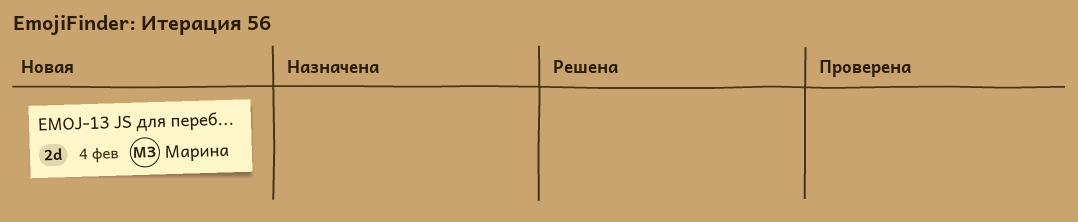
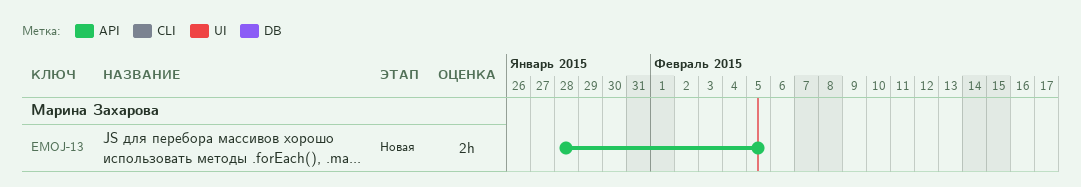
EMOJ-13, estimate: 2d -> 2h
EMOJ-13, due: Feb 4 -> Feb 5

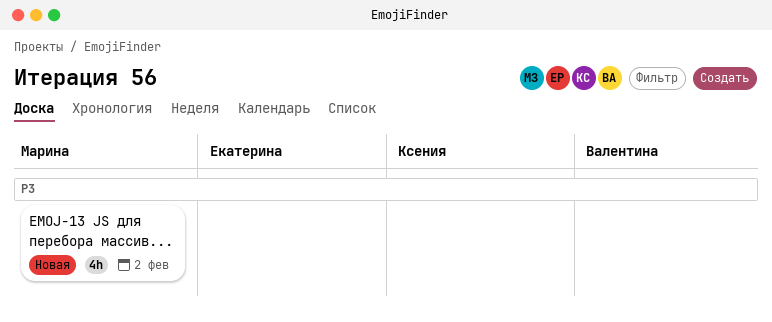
EMOJ-13, estimate: 2h -> 4h
EMOJ-13, due: Feb 5 -> Feb 2

